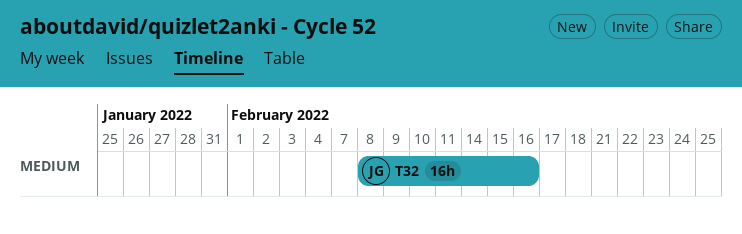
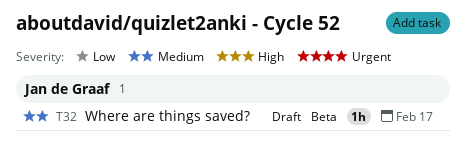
T32, estimate: 16h -> 1h
T32, due: Feb 16 -> Feb 17

